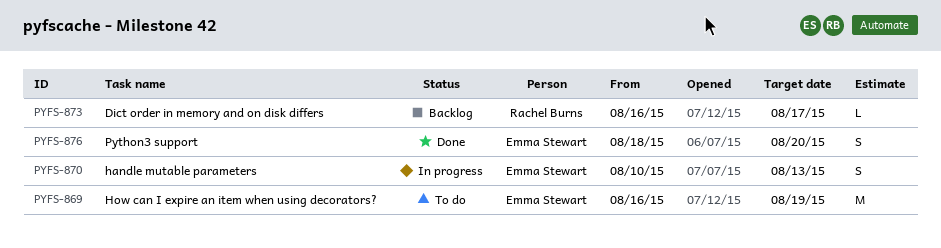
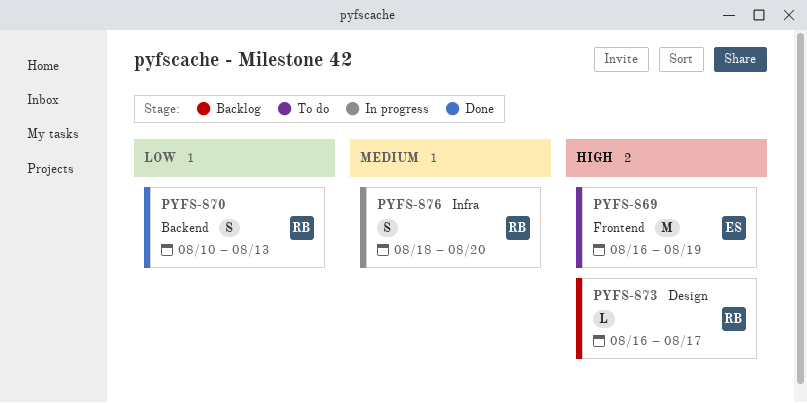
PYFS-870, status: In progress -> Done
PYFS-870, owner: Emma Stewart -> Rachel Burns
PYFS-876, status: Done -> In progress
PYFS-876, owner: Emma Stewart -> Rachel Burns

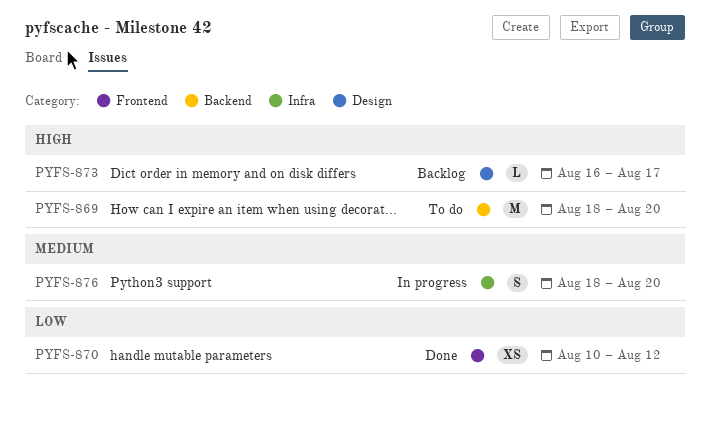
PYFS-869, label: Frontend -> Backend
PYFS-869, start: Aug 16 -> Aug 18
PYFS-869, due: Aug 19 -> Aug 20
PYFS-870, label: Backend -> Frontend
PYFS-870, estimate: S -> XS
PYFS-870, due: Aug 13 -> Aug 12

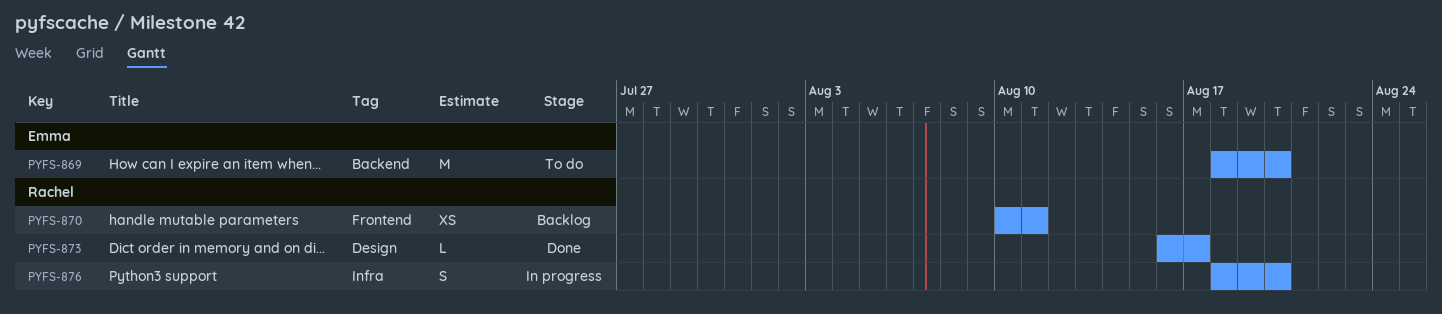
PYFS-870, status: Done -> Backlog
PYFS-870, due: Aug 12 -> Aug 11
PYFS-873, status: Backlog -> Done

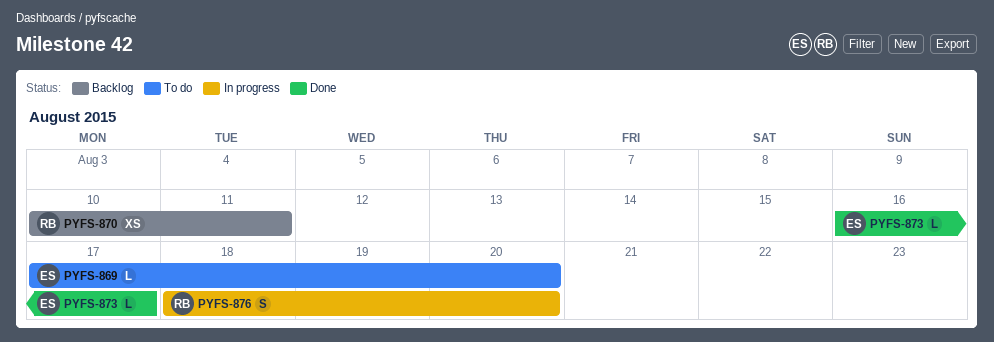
PYFS-869, estimate: M -> L
PYFS-869, start: Aug 18 -> Aug 17
PYFS-873, owner: Rachel -> Emma

